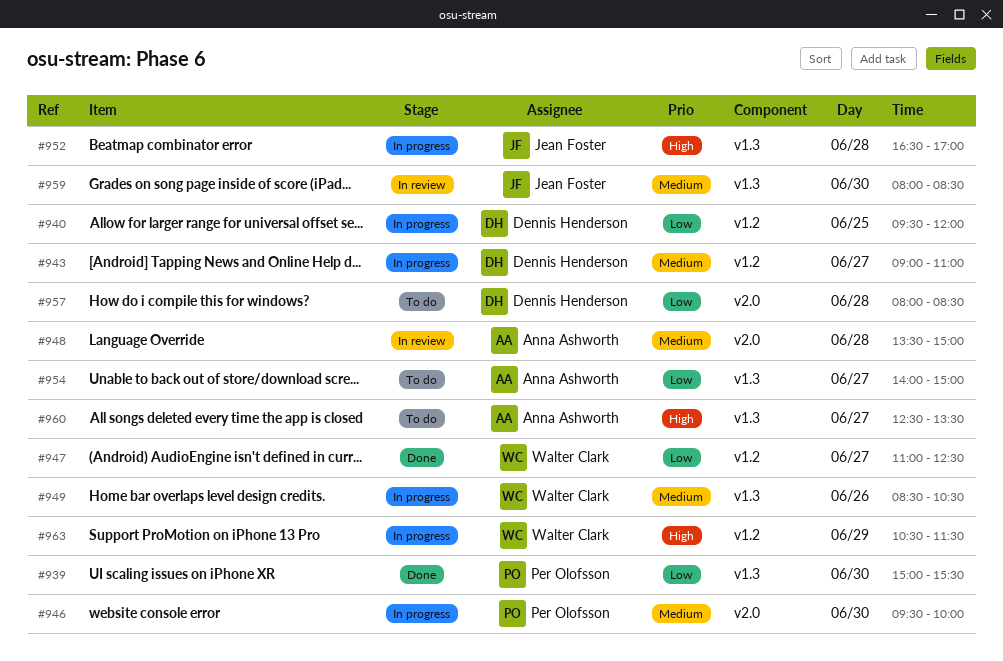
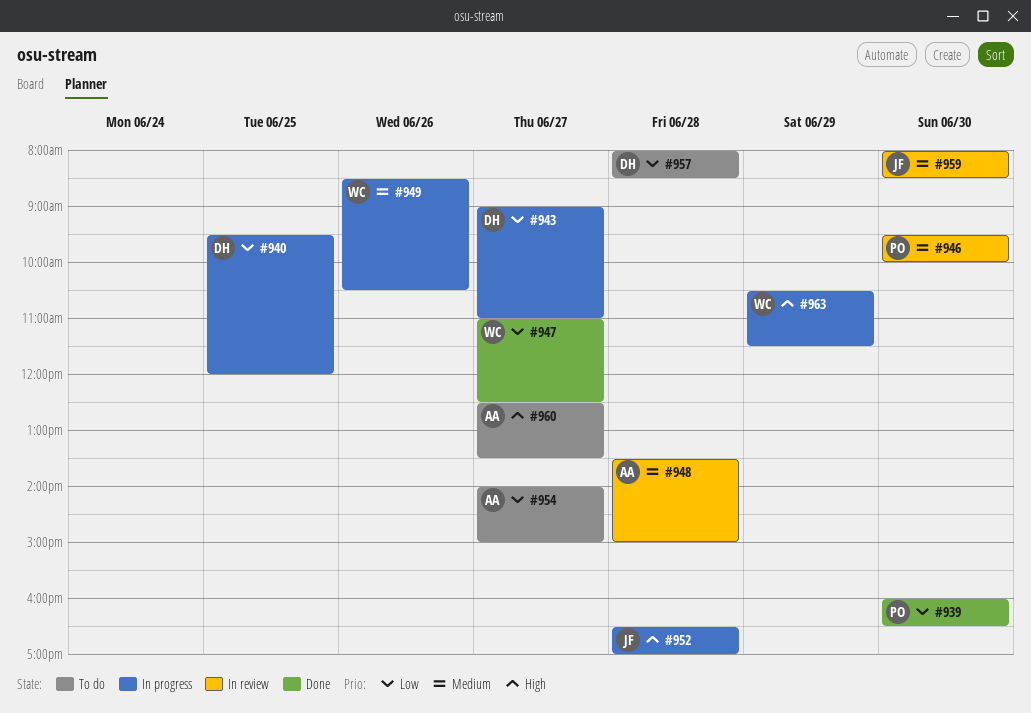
#939, begins: 15:00 -> 16:00
#939, ends: 15:30 -> 16:30
#943, priority: Medium -> Low
#946, status: In progress -> In review

